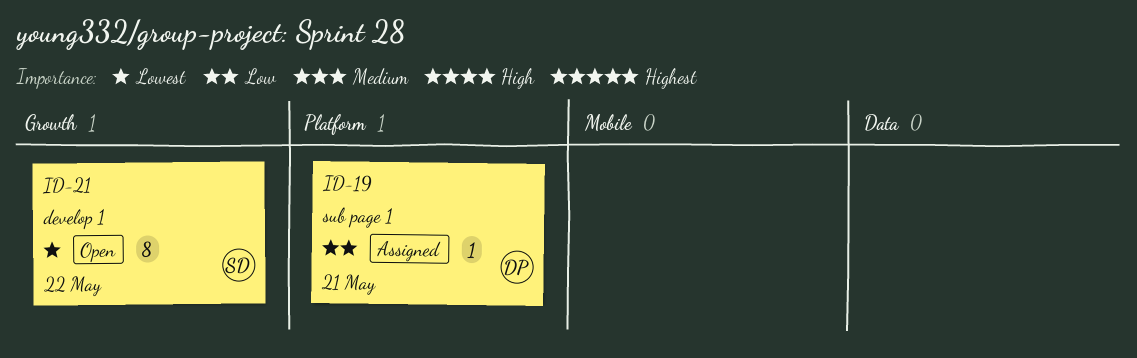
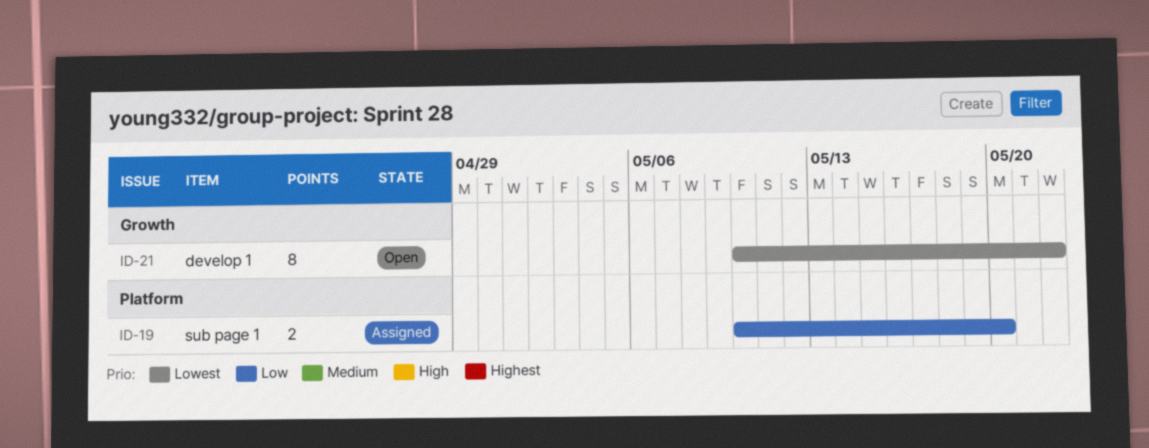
ID-19, estimate: 1 -> 2
ID-19, due: May 21 -> May 20

